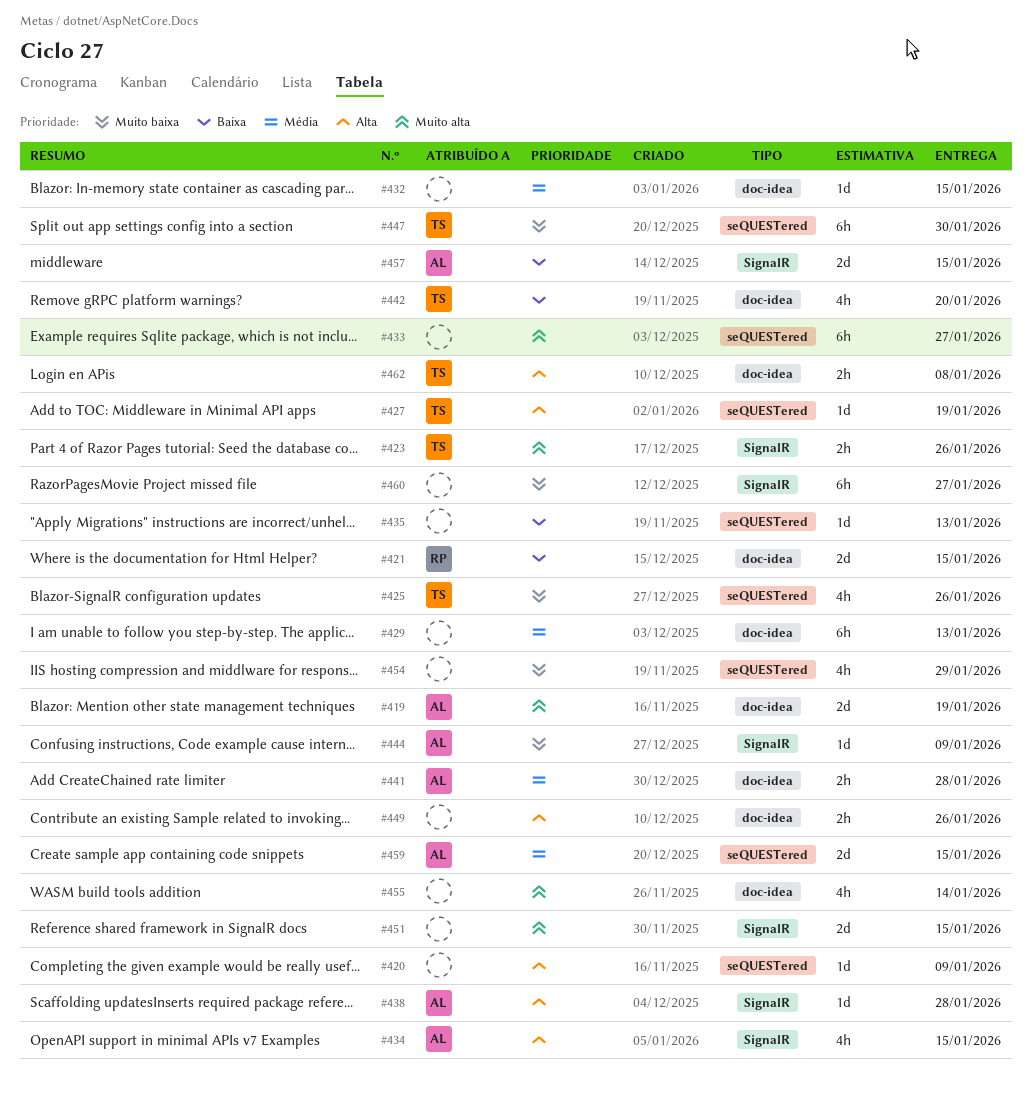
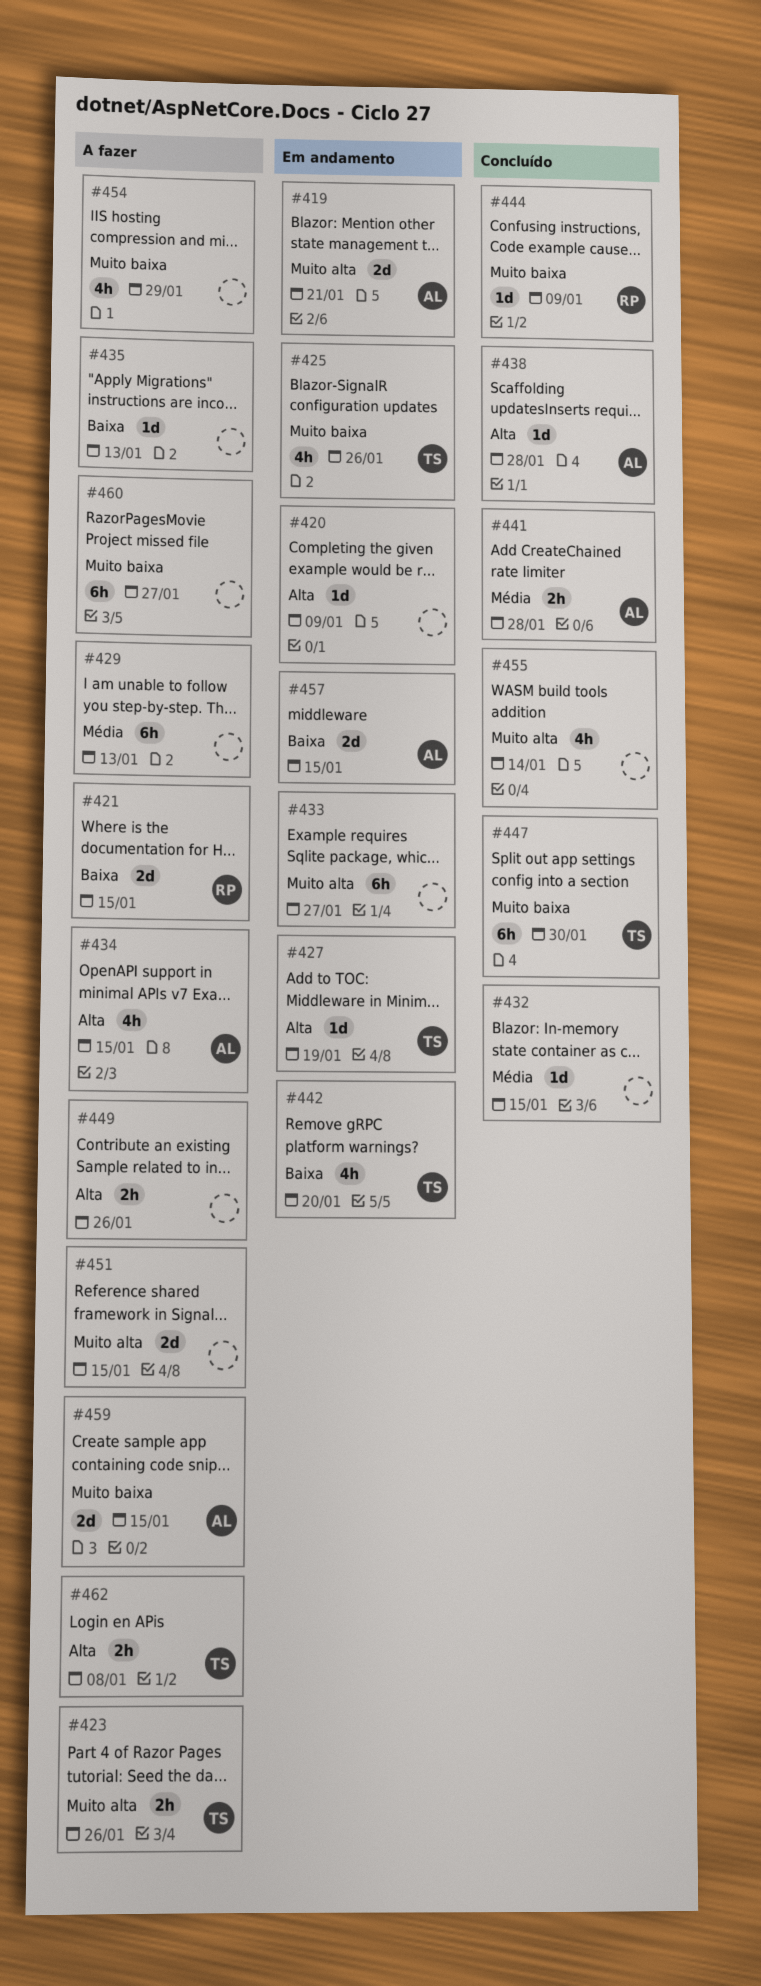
#419, due: Jan 19 -> Jan 21
#444, owner: AL -> RP
#459, priority: Média -> Muito baixa

